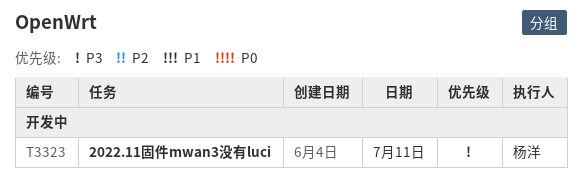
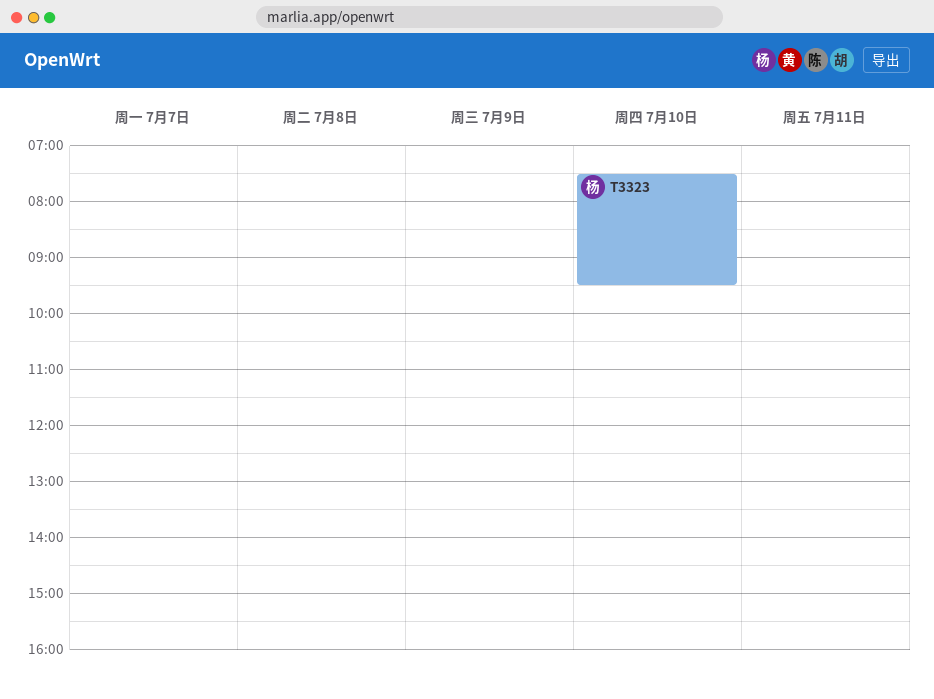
T3323, day: Jul 11 -> Jul 10

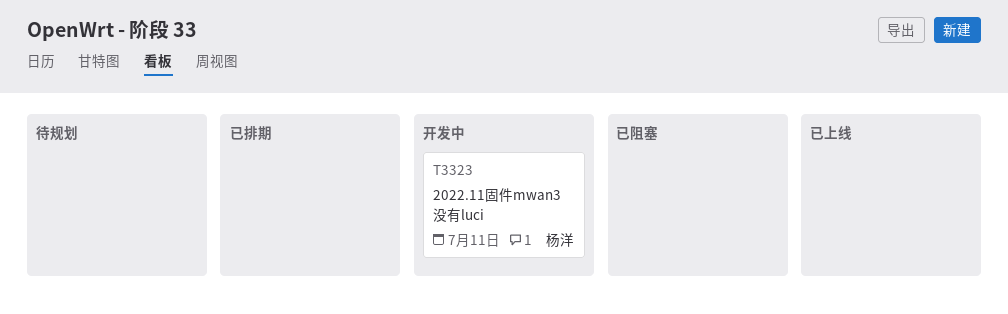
T3323, day: Jul 10 -> Jul 11

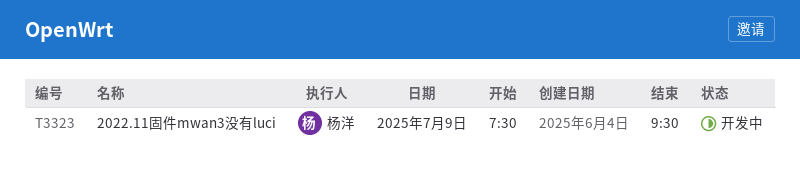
T3323, day: Jul 11 -> Jul 9

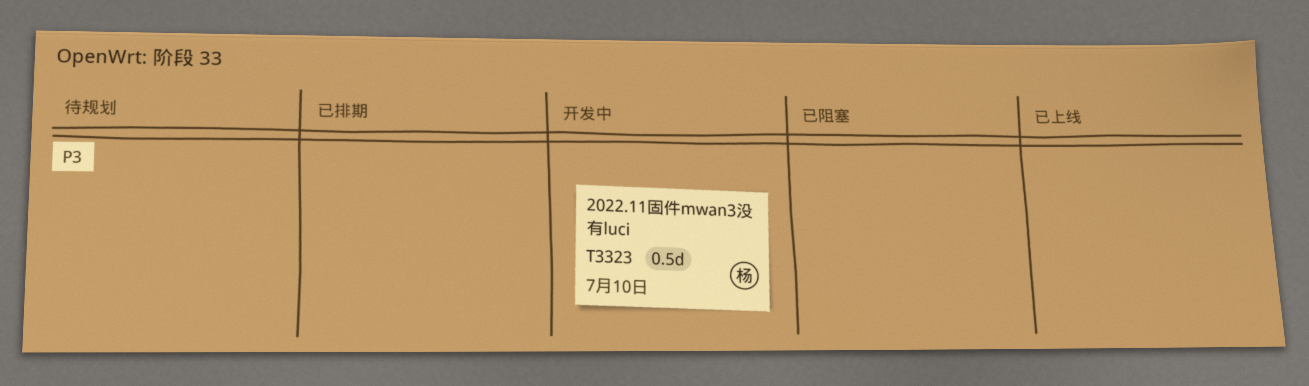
T3323, day: Jul 9 -> Jul 10

